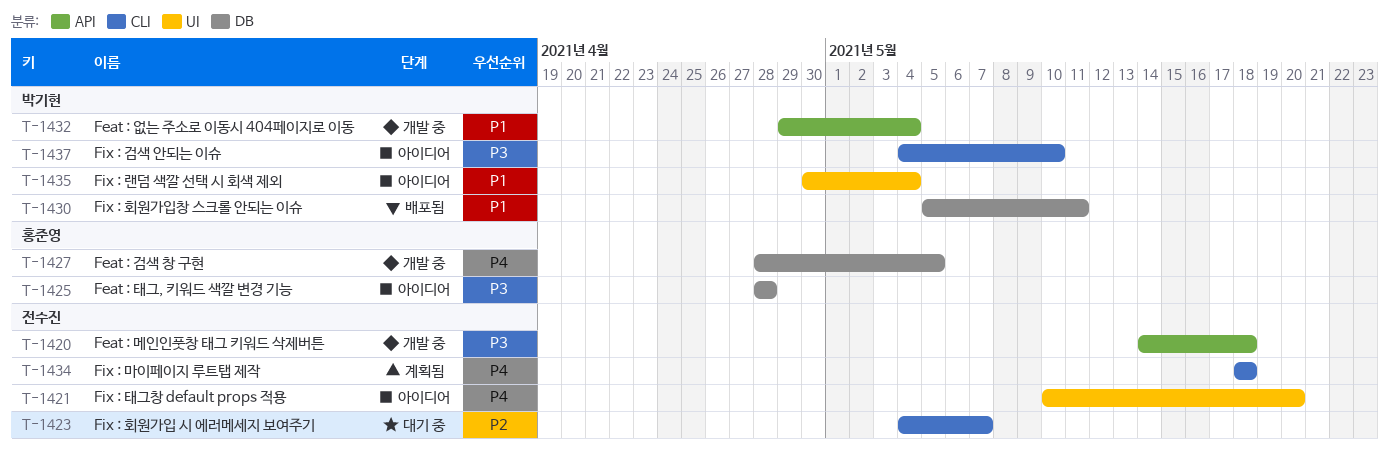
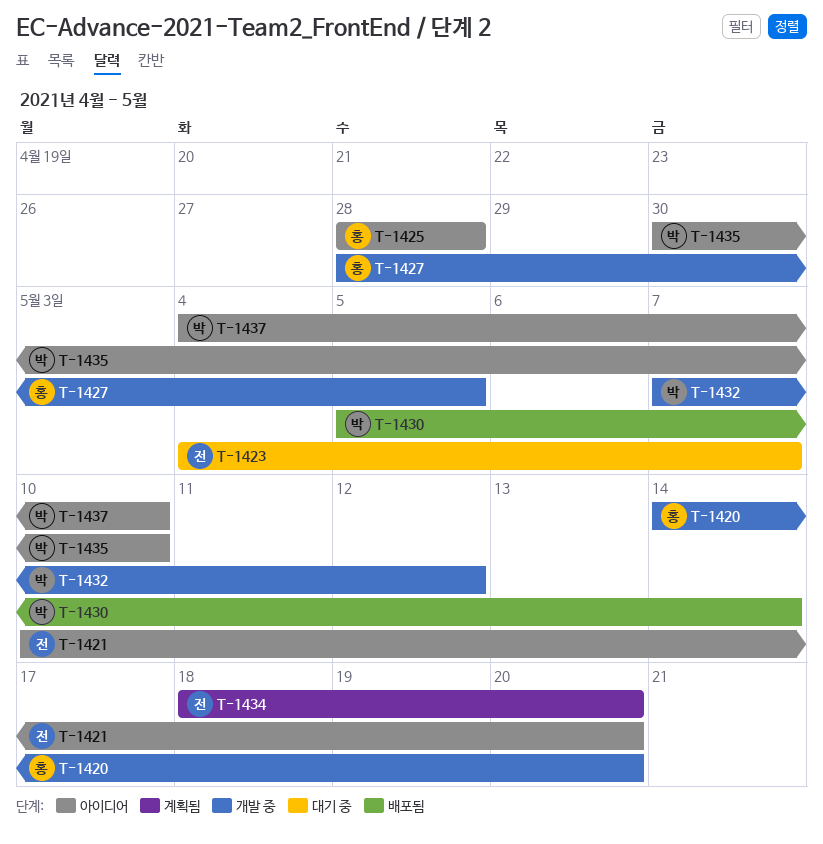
T-1420, owner: 전수진 -> 홍준영
T-1420, due: May 18 -> May 20
T-1430, due: May 11 -> May 14
T-1432, start: Apr 29 -> May 7
T-1432, due: May 4 -> May 12
T-1434, due: May 18 -> May 20
T-1435, due: May 4 -> May 10

